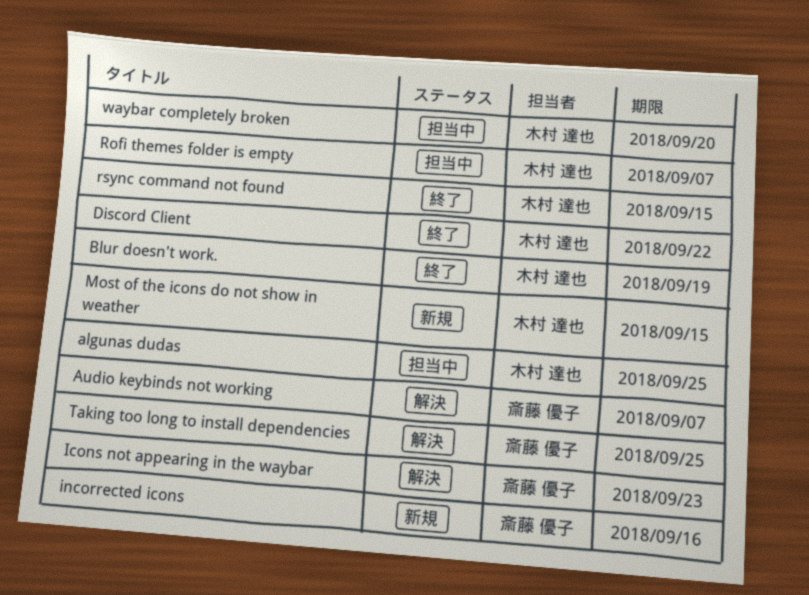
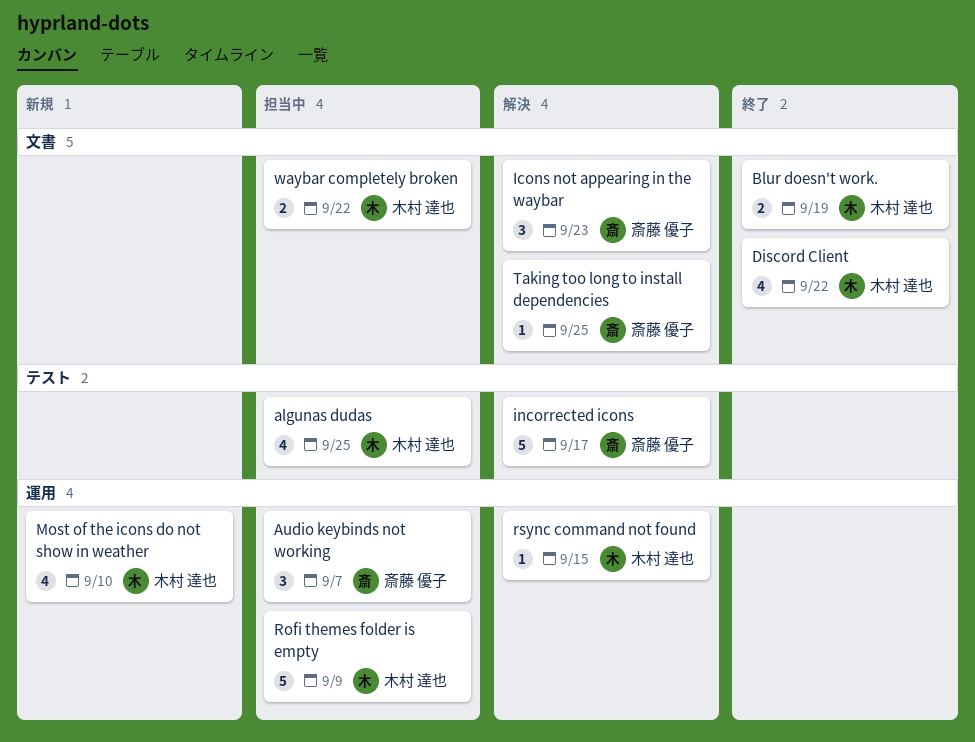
Audio keybinds not working, status: 解決 -> 担当中
incorrected icons, status: 新規 -> 解決
incorrected icons, due: Sep 16 -> Sep 17
Most of the icons do not show in weather, due: Sep 15 -> Sep 10
Rofi themes folder is empty, due: Sep 7 -> Sep 9
rsync command not found, status: 終了 -> 解決
waybar completely broken, due: Sep 20 -> Sep 22

